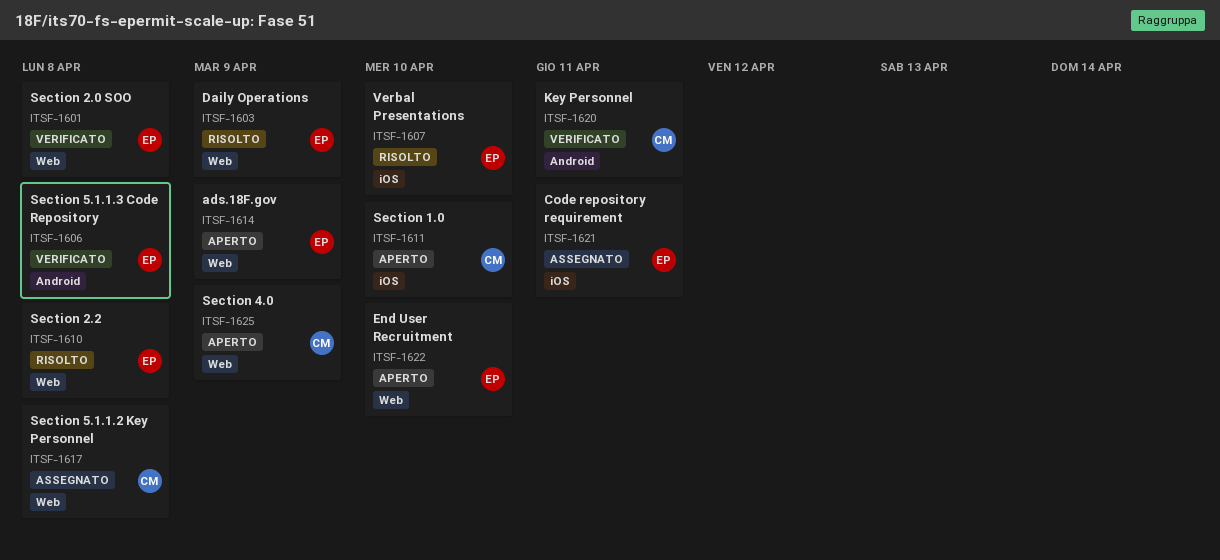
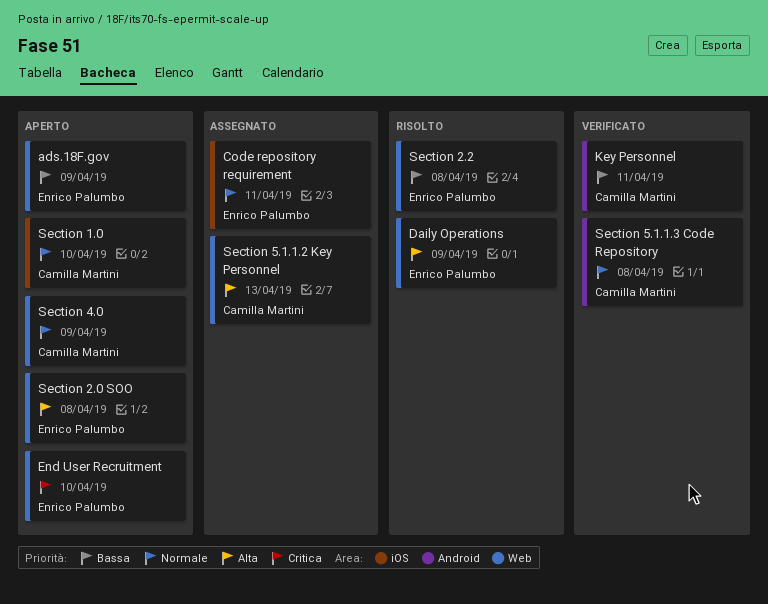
Section 2.0 SOO, status: Verificato -> Aperto
Section 5.1.1.2 Key Personnel, due: Apr 8 -> Apr 13
Section 5.1.1.3 Code Repository, owner: Enrico Palumbo -> Camilla Martini
Verbal Presentations: present -> none

